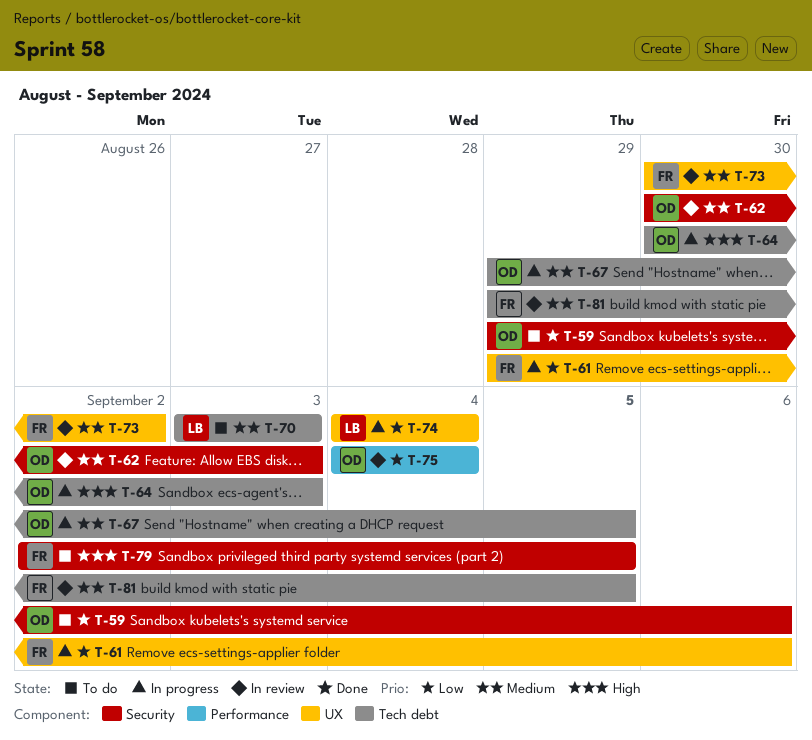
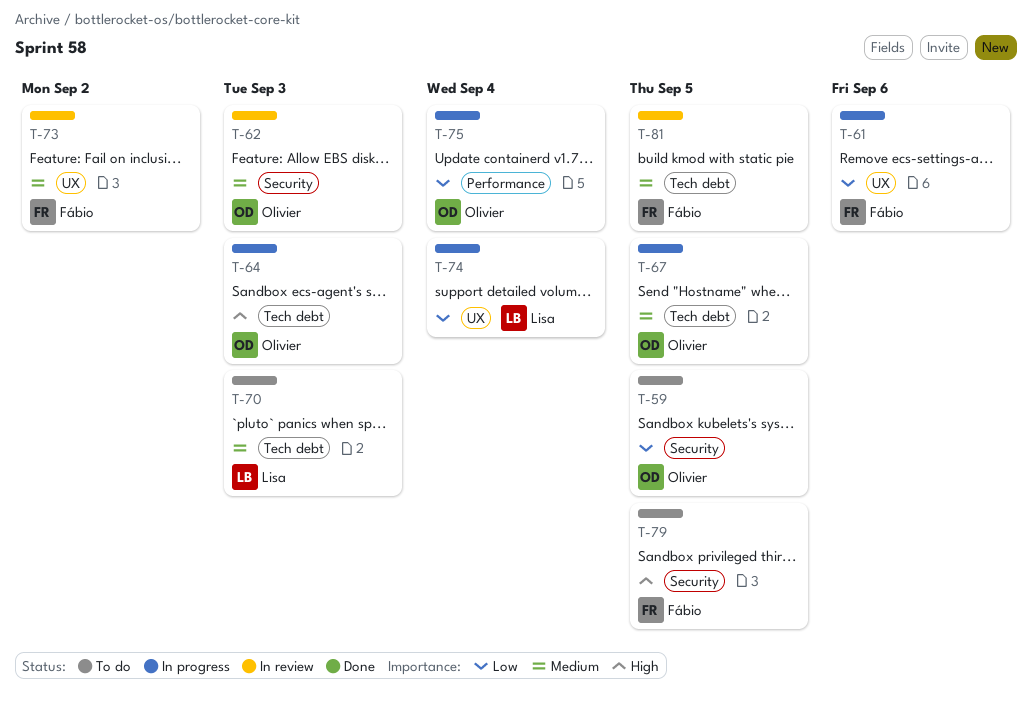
T-59, due: Sep 6 -> Sep 5
T-75, status: In review -> In progress

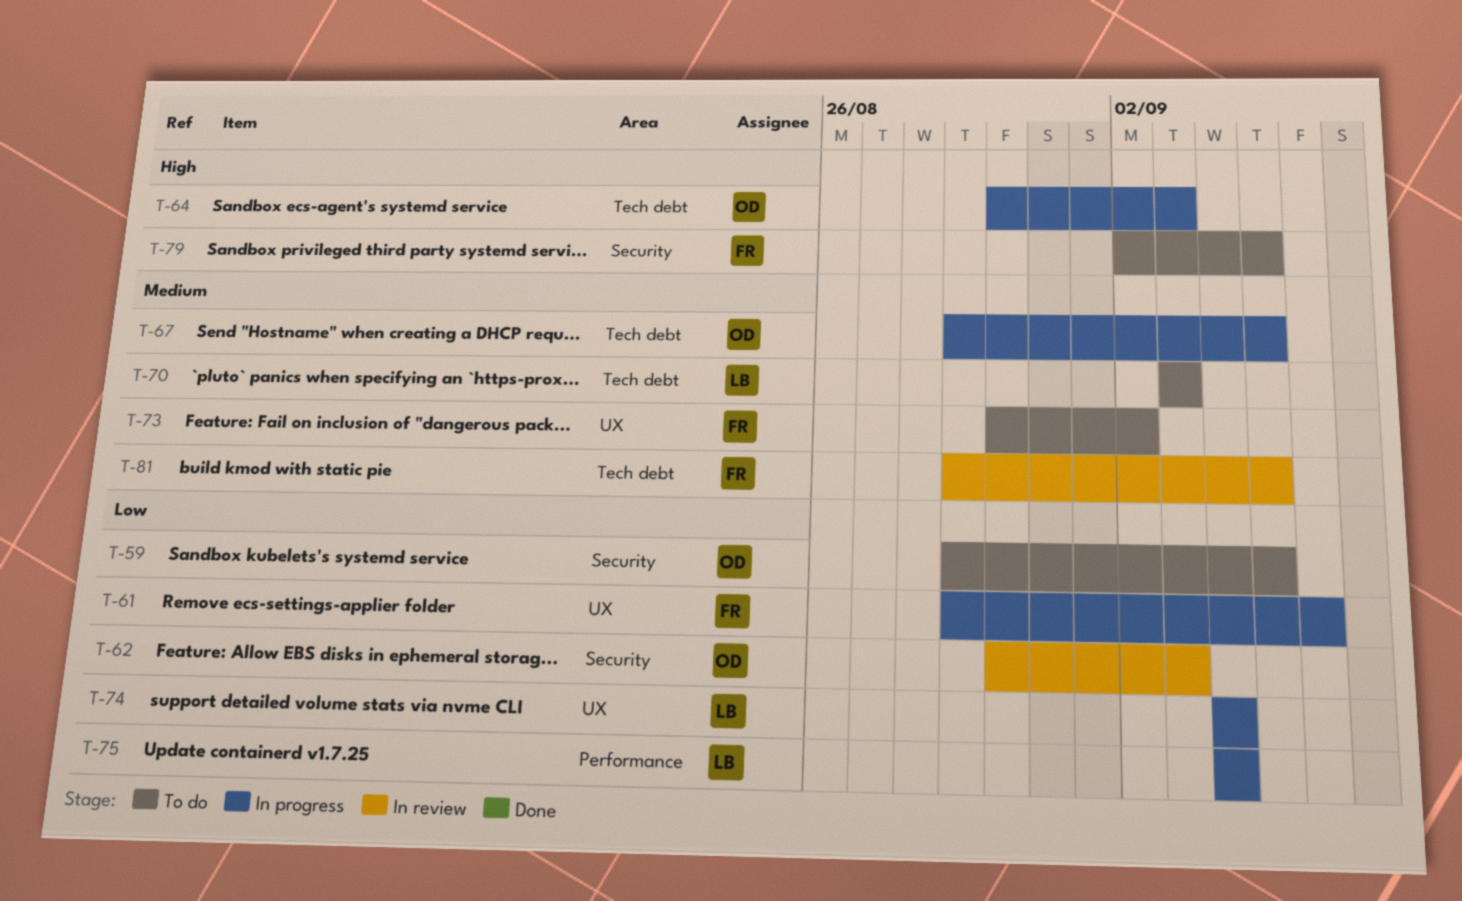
T-62, priority: Medium -> Low
T-73, status: In review -> To do
T-75, owner: Olivier -> Lisa

